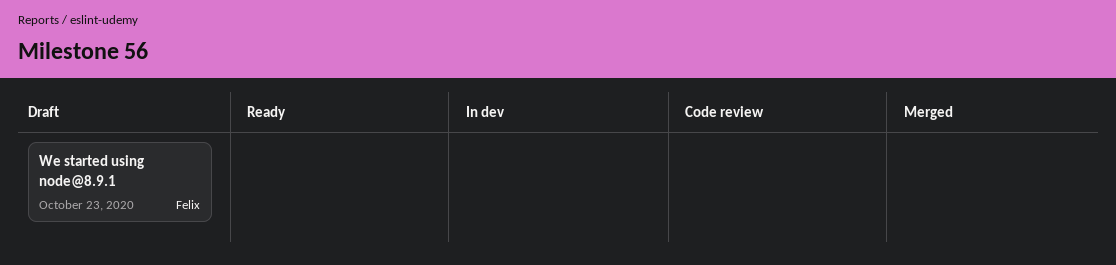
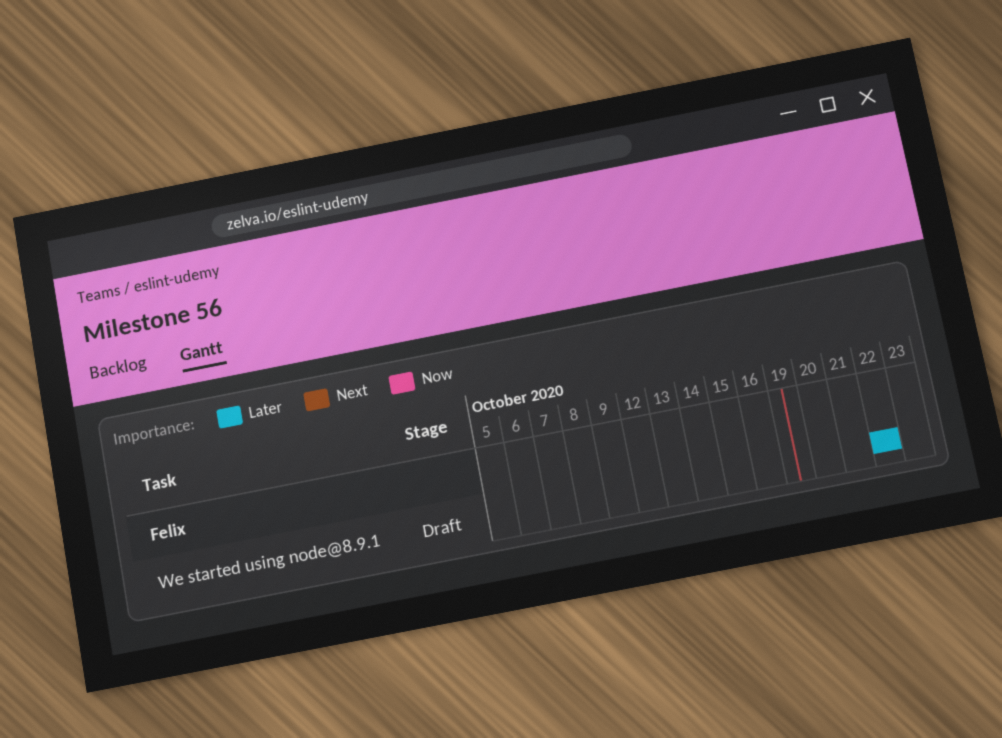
We started using node@8.9.1, due: Oct 23 -> Oct 22

